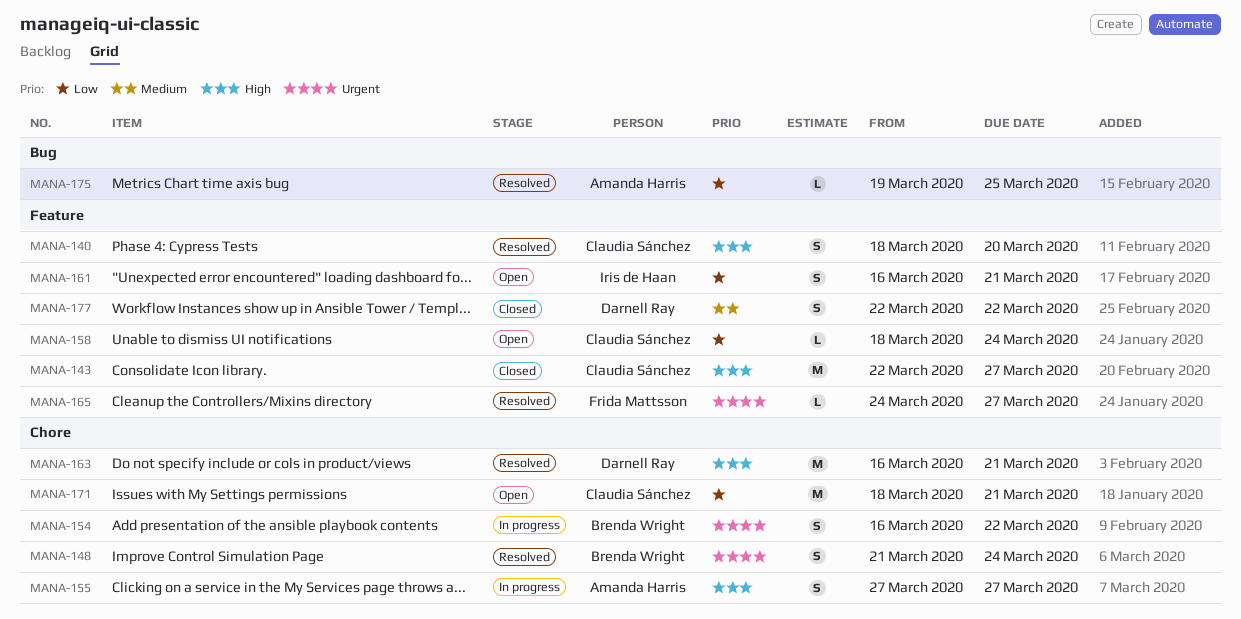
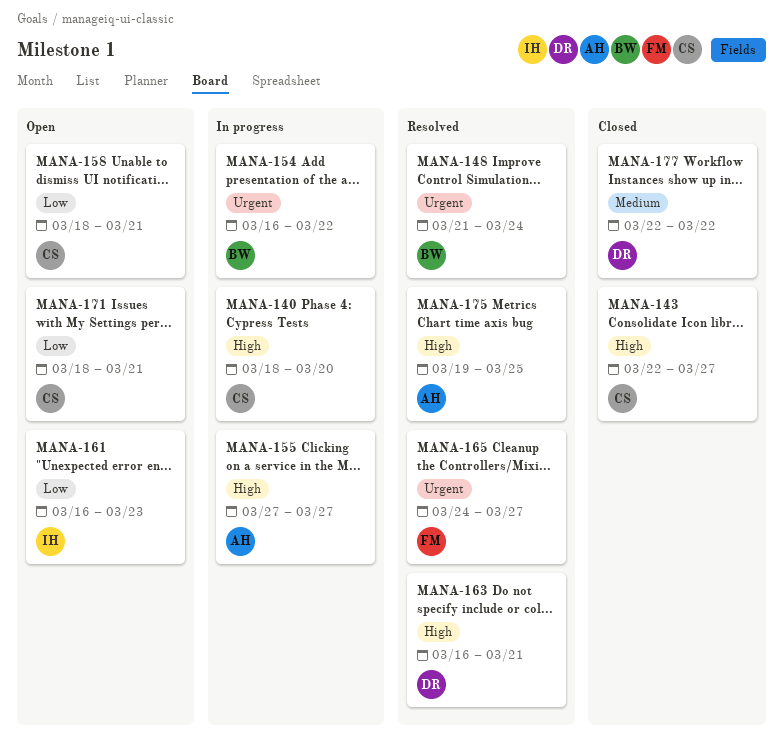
MANA-140, status: Resolved -> In progress
MANA-158, due: Mar 24 -> Mar 21
MANA-161, due: Mar 21 -> Mar 23
MANA-175, priority: Low -> High

